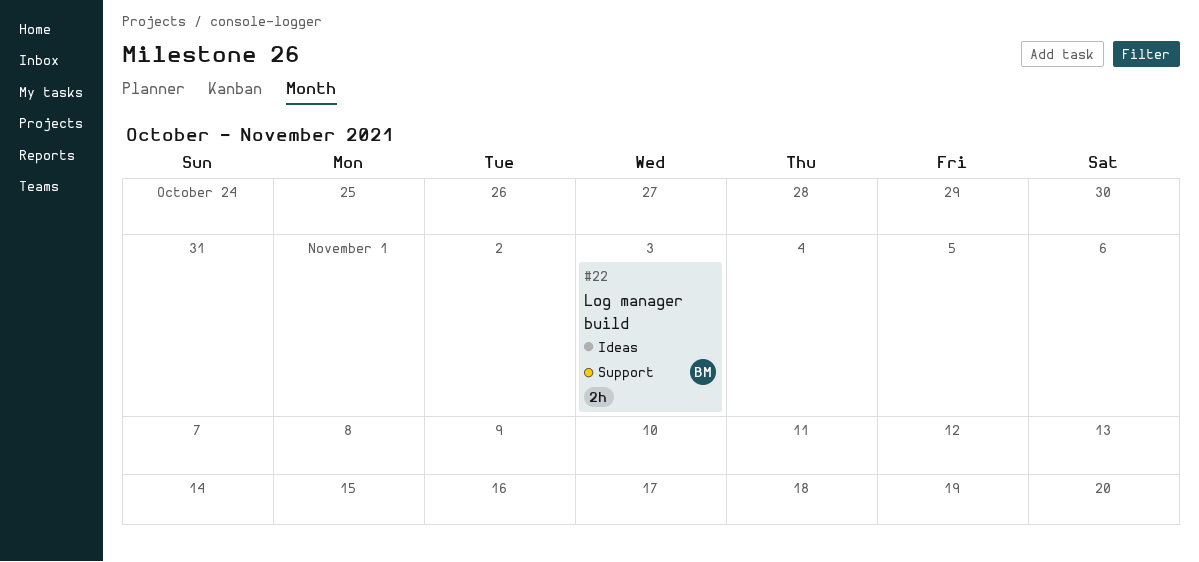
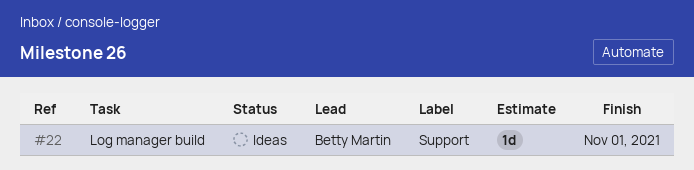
#22, estimate: 2h -> 1d
#22, due: Nov 3 -> Nov 1

